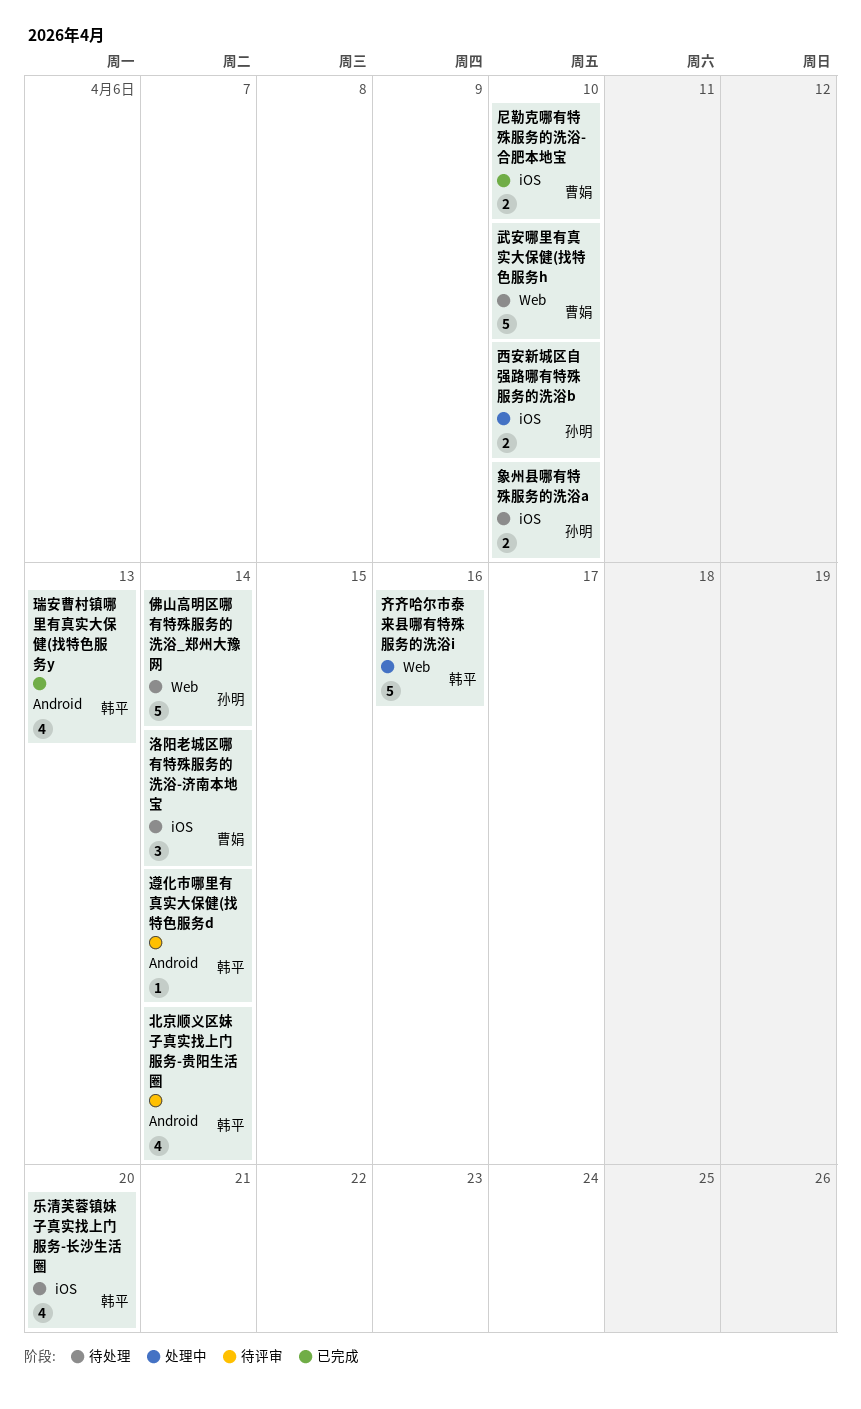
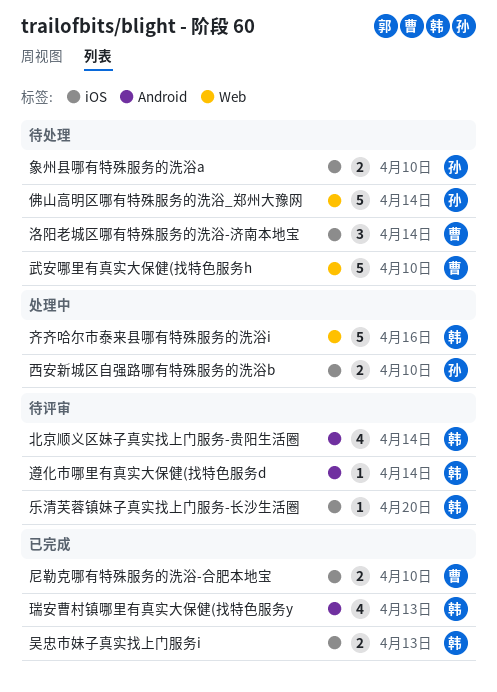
乐清芙蓉镇妹子真实找上门服务-长沙生活圈, status: 待处理 -> 待评审
乐清芙蓉镇妹子真实找上门服务-长沙生活圈, estimate: 4 -> 1
吴忠市妹子真实找上门服务i: none -> present

